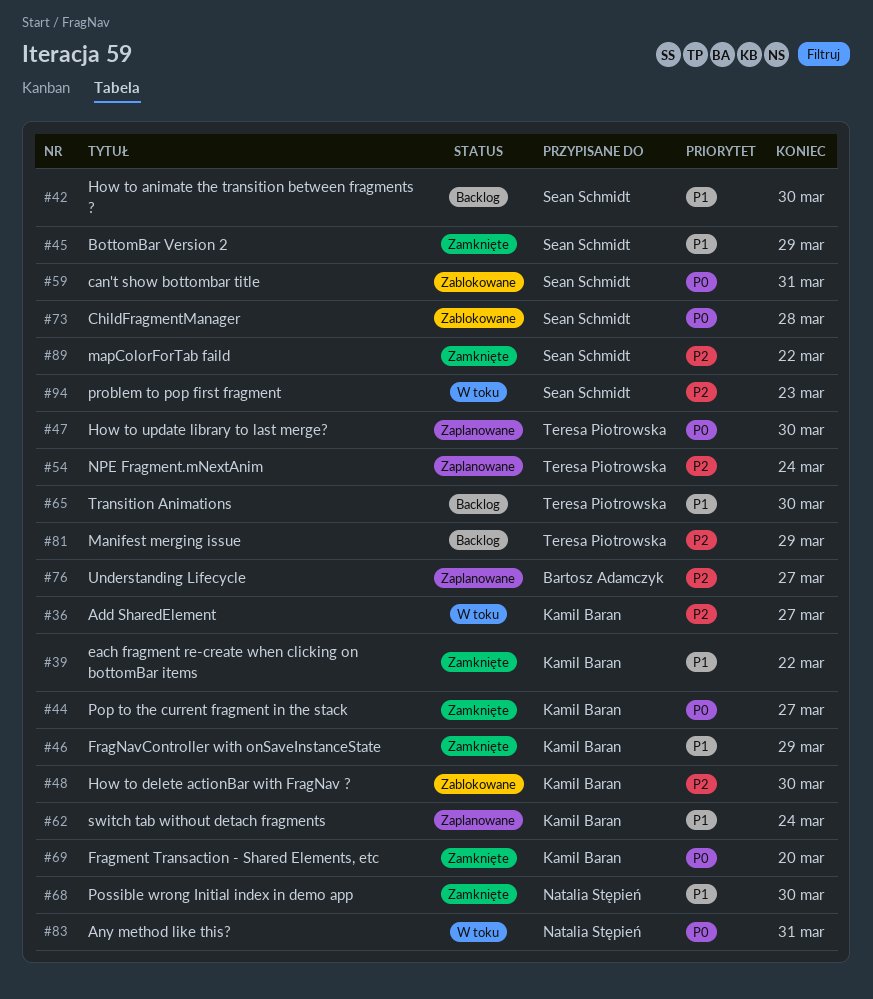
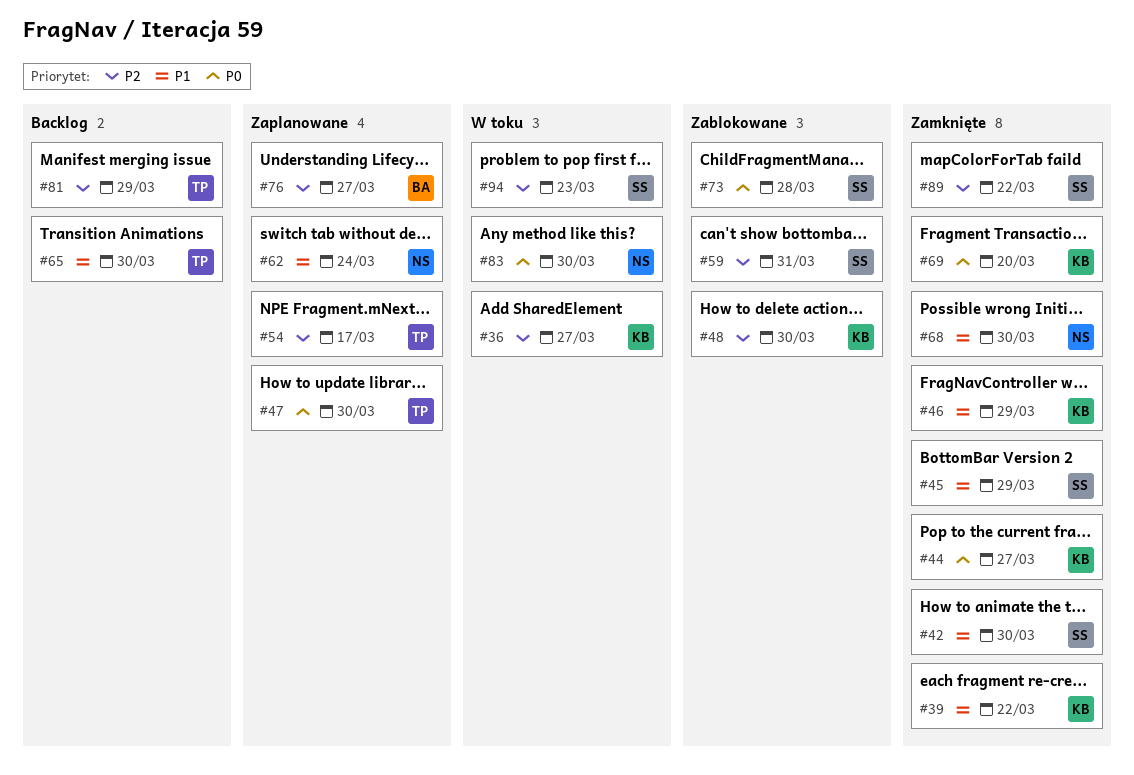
#42, status: Backlog -> Zamknięte
#54, due: Mar 24 -> Mar 17
#59, priority: P0 -> P2
#62, owner: Kamil Baran -> Natalia Stępień
#83, due: Mar 31 -> Mar 30

